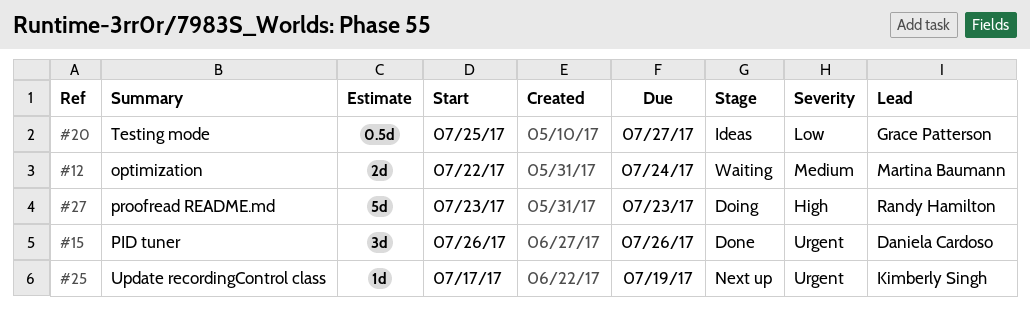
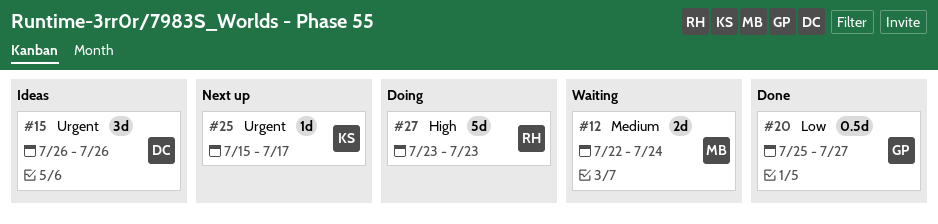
#15, status: Done -> Ideas
#20, status: Ideas -> Done
#25, start: Jul 17 -> Jul 15
#25, due: Jul 19 -> Jul 17

